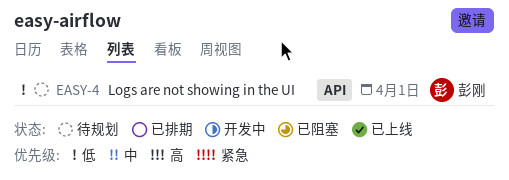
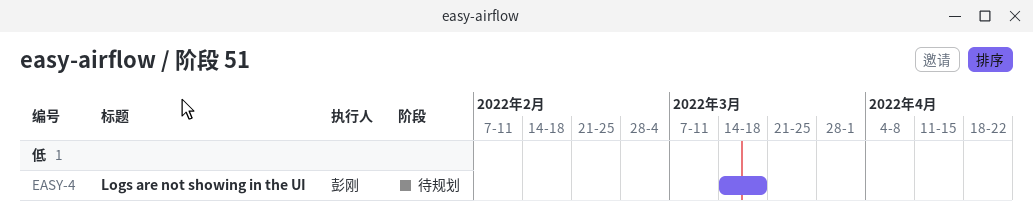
EASY-4, due: Apr 1 -> Mar 18

